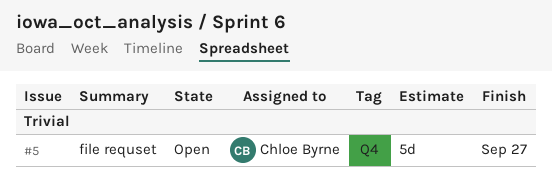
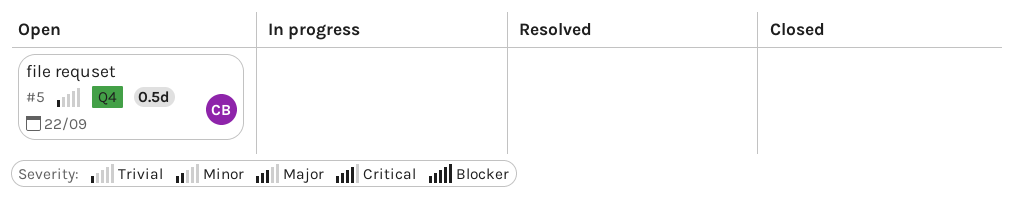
#5, estimate: 5d -> 0.5d
#5, due: Sep 27 -> Sep 22

